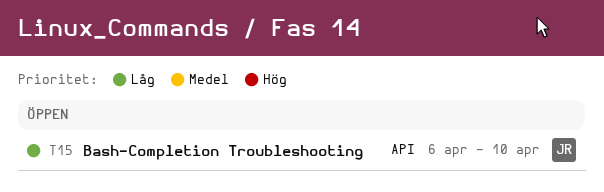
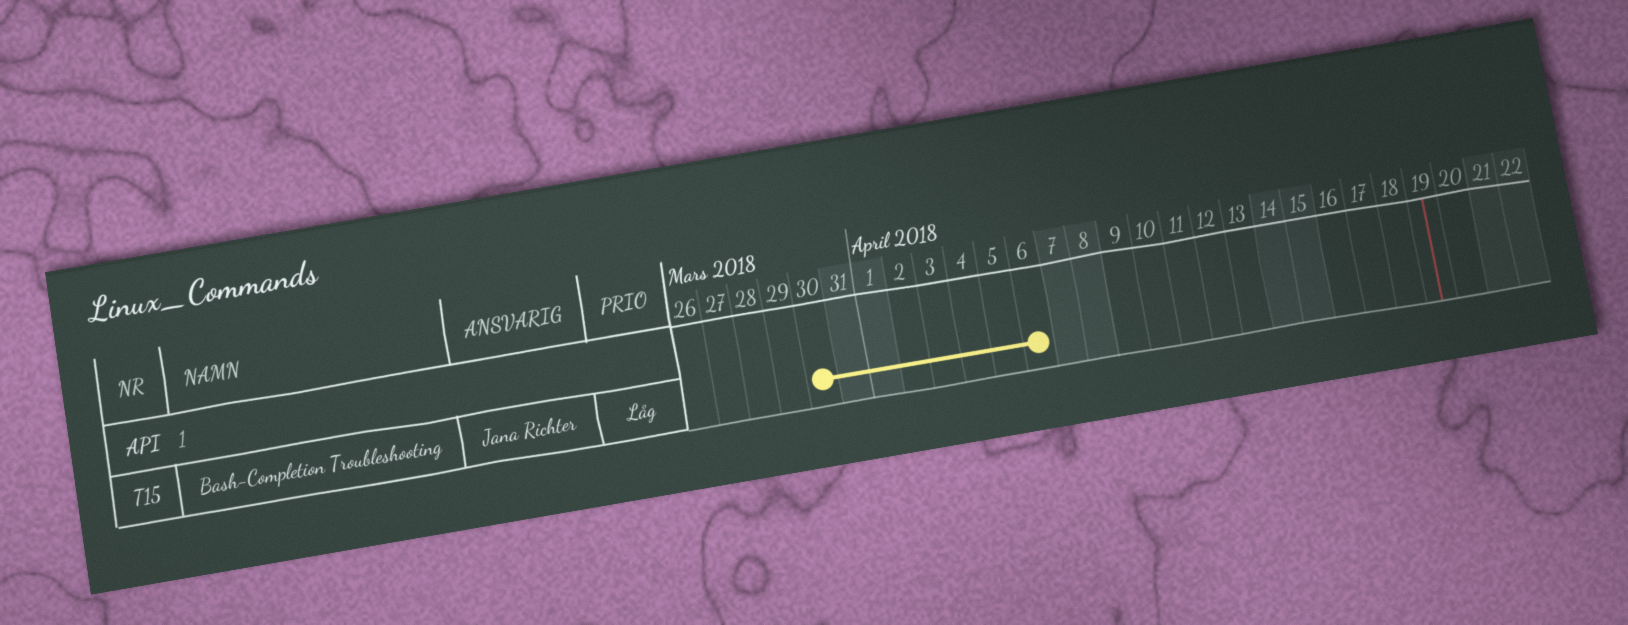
T15, start: Apr 6 -> Mar 30
T15, due: Apr 10 -> Apr 6

